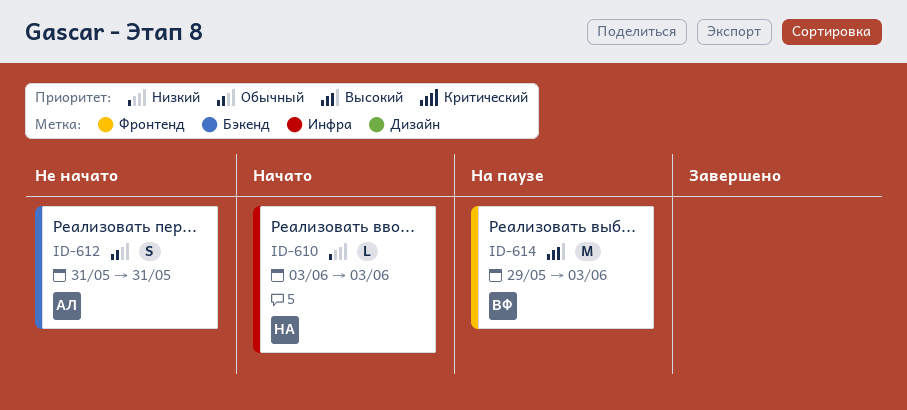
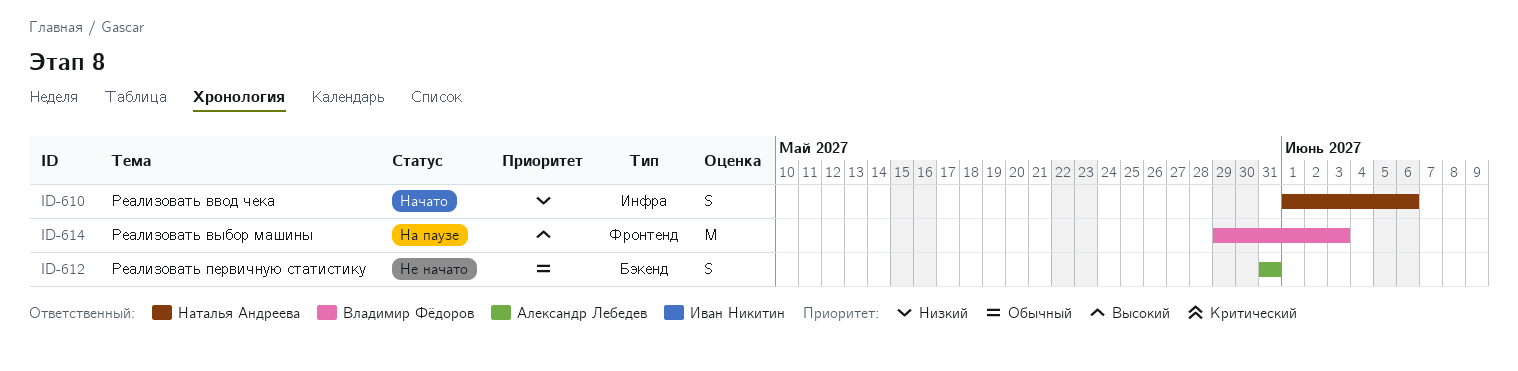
ID-610, estimate: L -> S
ID-610, start: Jun 3 -> Jun 1
ID-610, due: Jun 3 -> Jun 6

